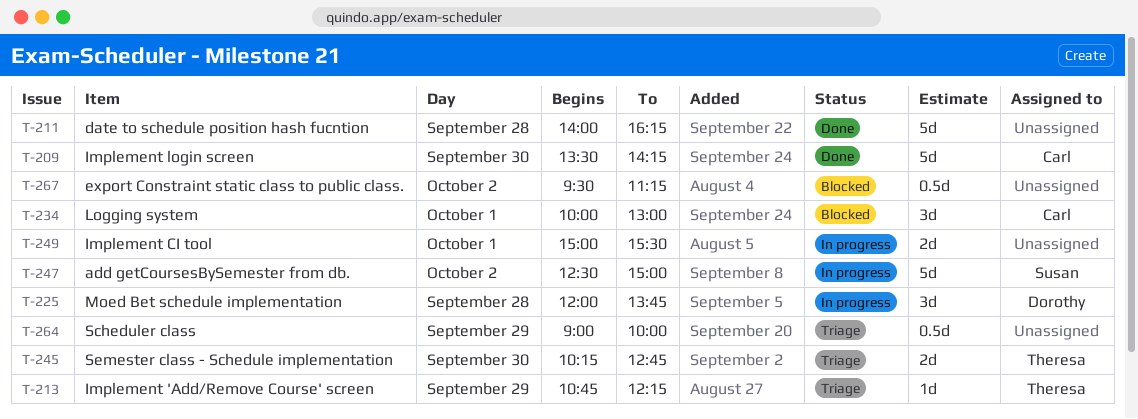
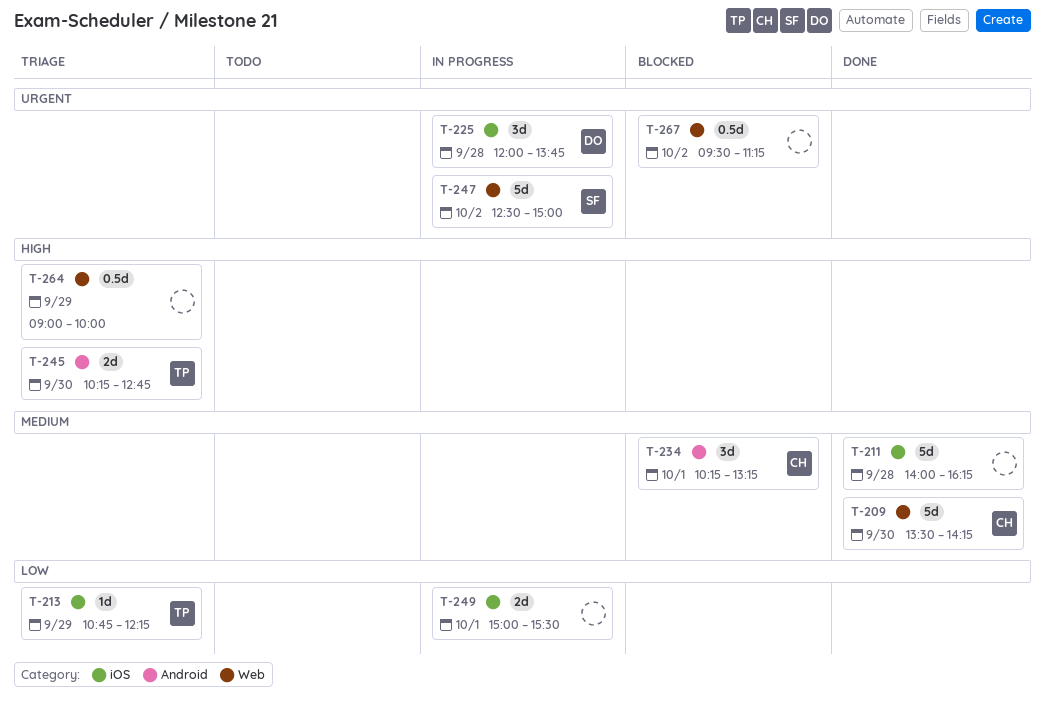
T-234, begins: 10:00 -> 10:15
T-234, ends: 13:00 -> 13:15

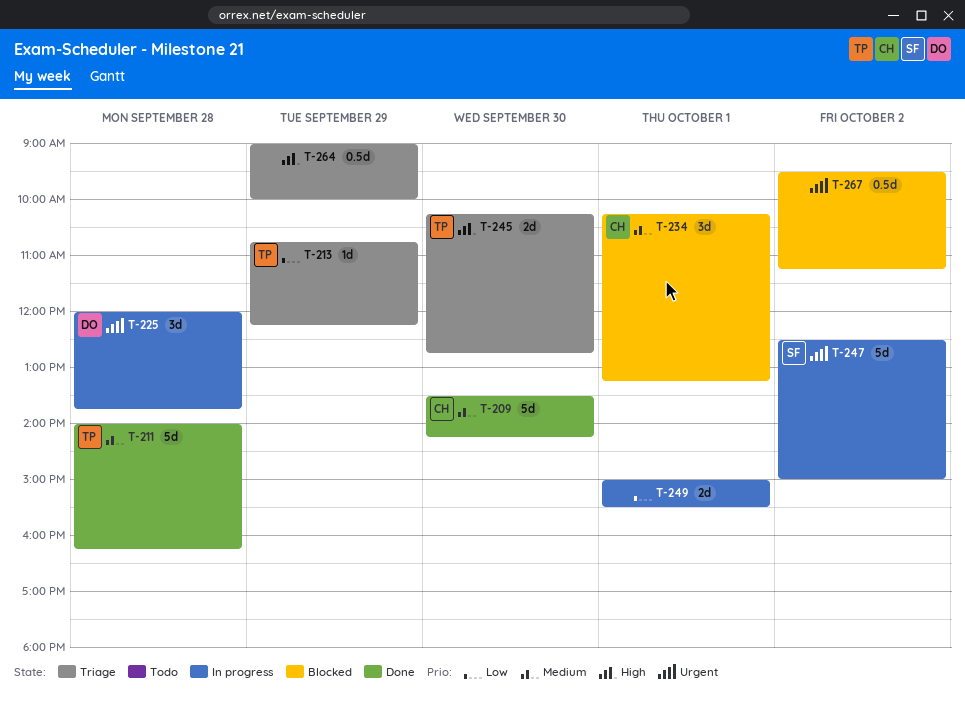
T-211, owner: none -> TP

